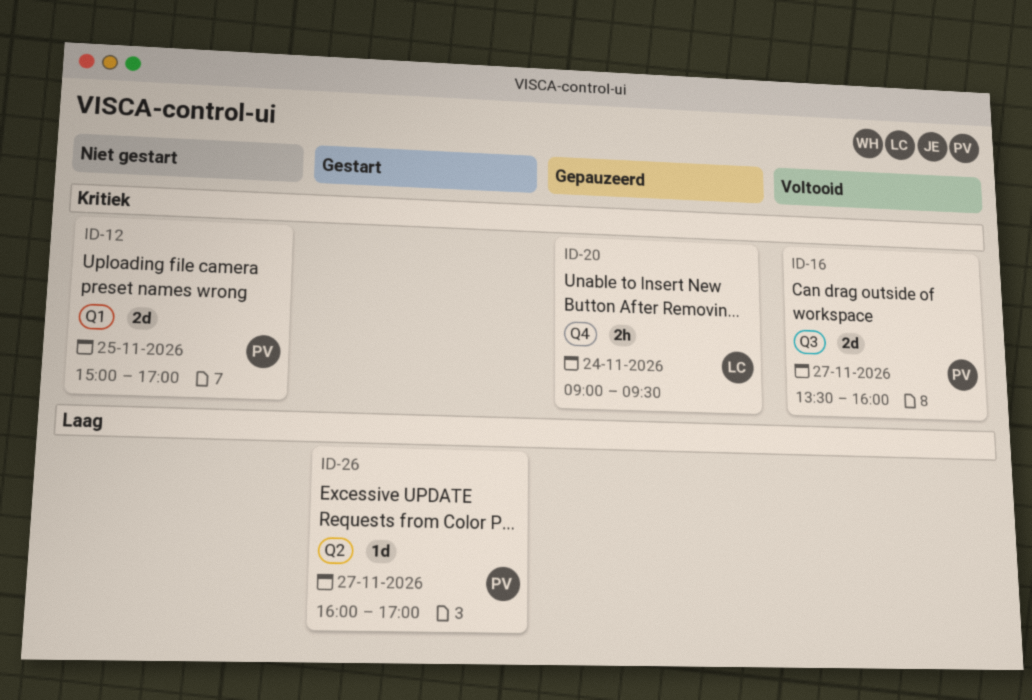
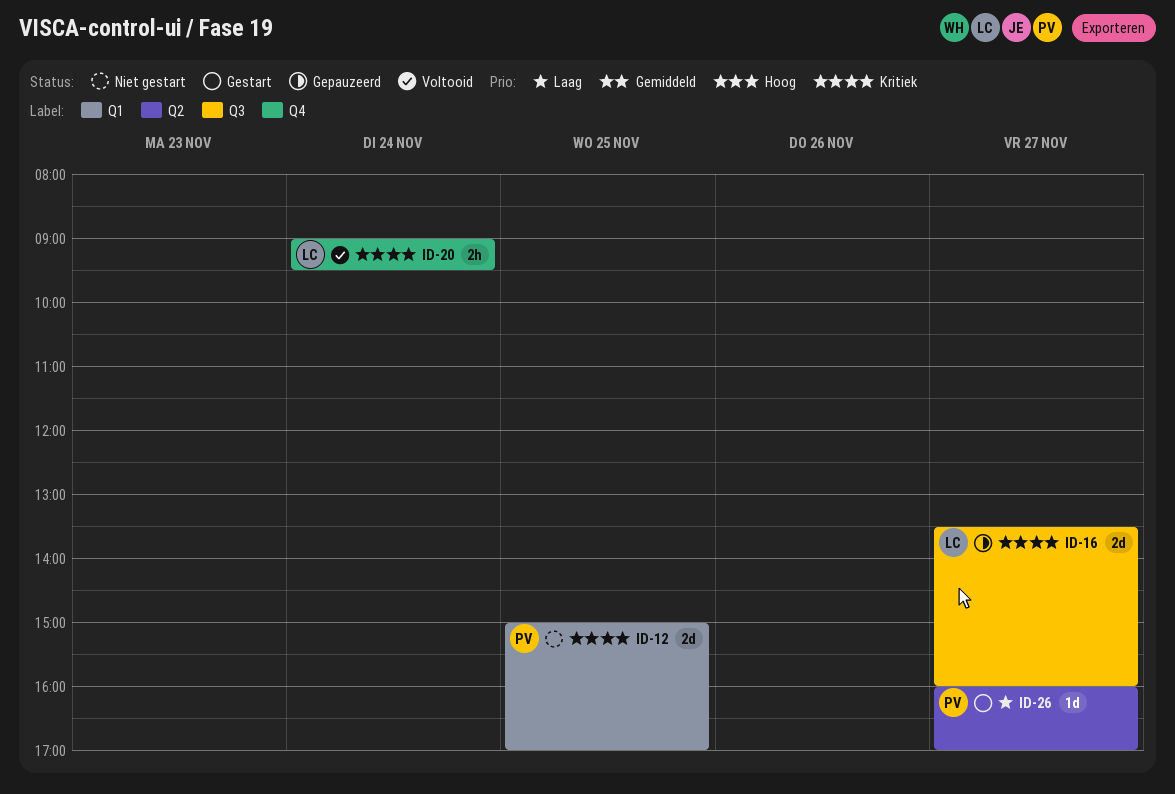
ID-16, status: Voltooid -> Gepauzeerd
ID-16, owner: PV -> LC
ID-20, status: Gepauzeerd -> Voltooid

